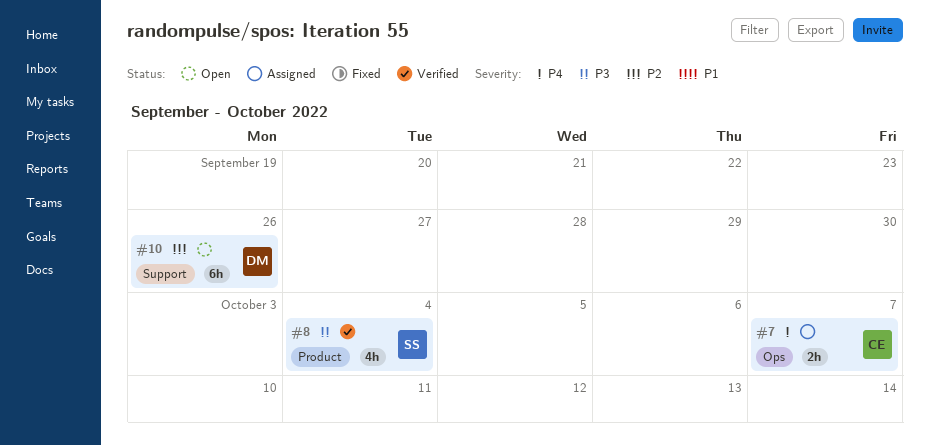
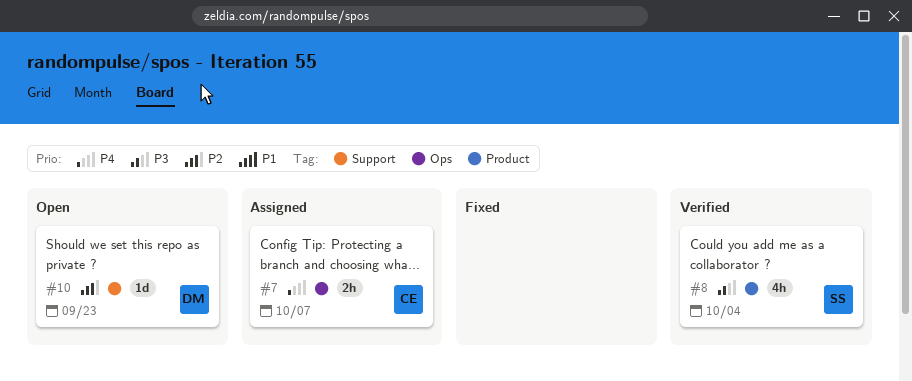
#10, estimate: 6h -> 1d
#10, due: Sep 26 -> Sep 23

